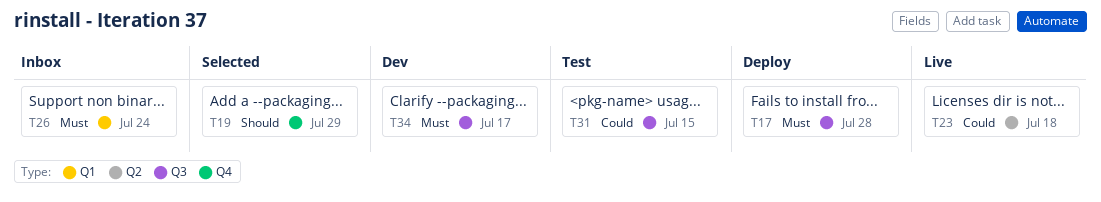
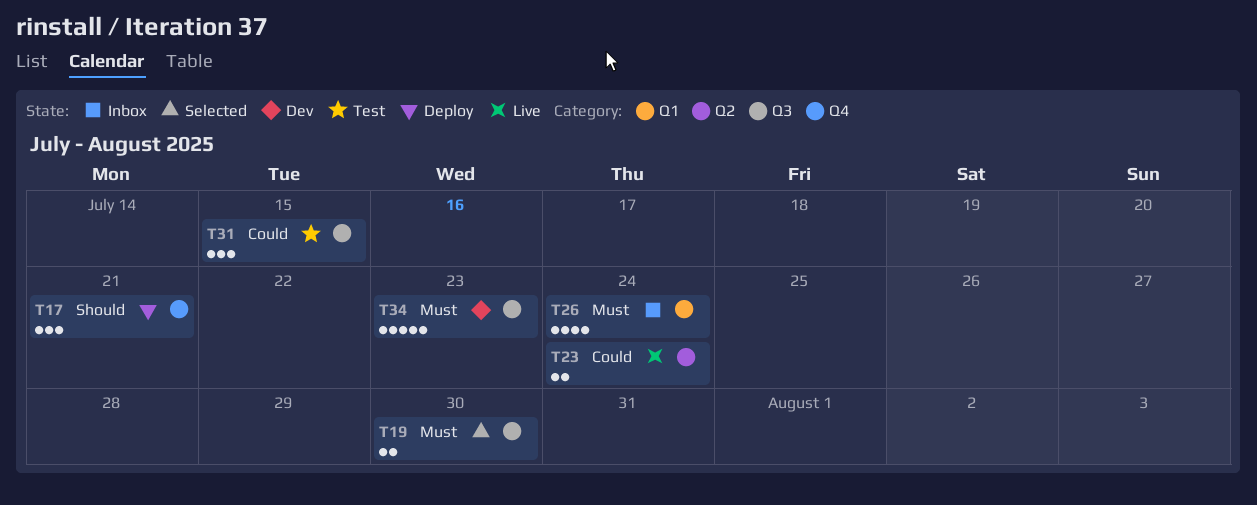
T17, priority: Must -> Should
T17, label: Q3 -> Q4
T17, due: Jul 28 -> Jul 21
T19, priority: Should -> Must
T19, label: Q4 -> Q3
T19, due: Jul 29 -> Jul 30
T23, due: Jul 18 -> Jul 24
T34, due: Jul 17 -> Jul 23

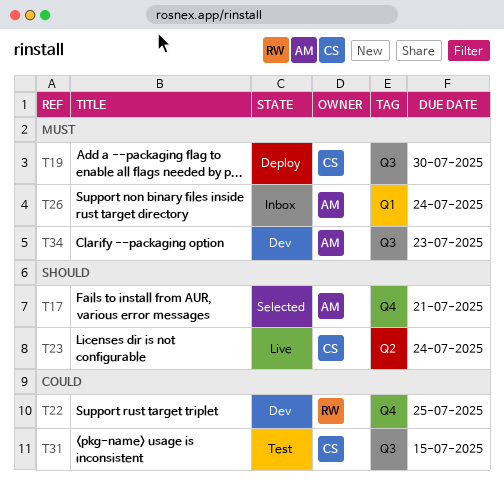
T17, status: Deploy -> Selected
T19, status: Selected -> Deploy
T22: none -> present
T23, priority: Could -> Should

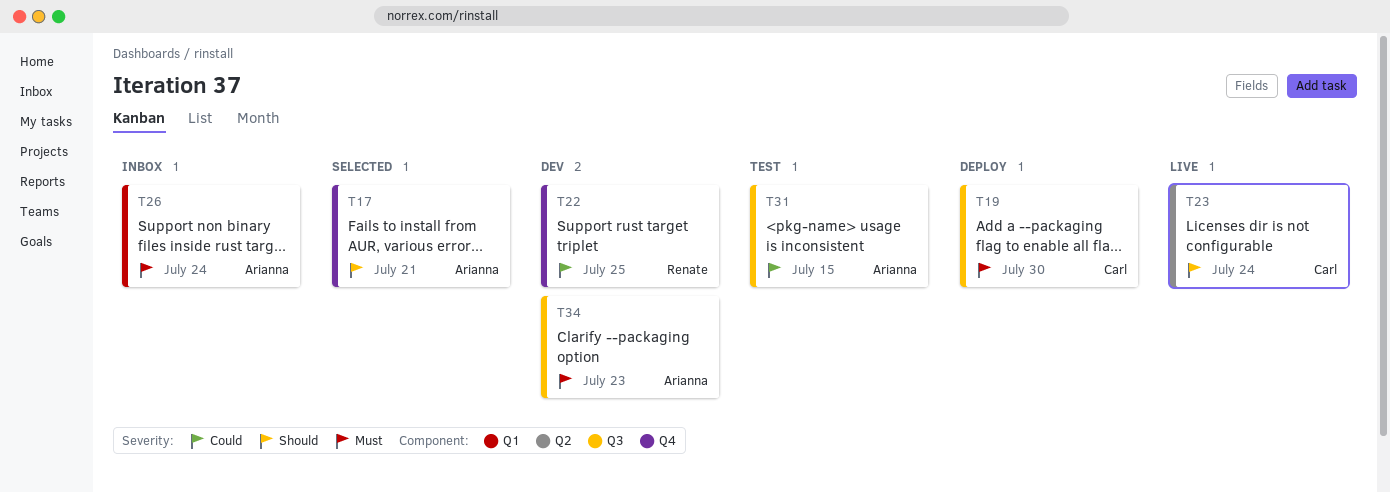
T31, owner: Carl -> Arianna

